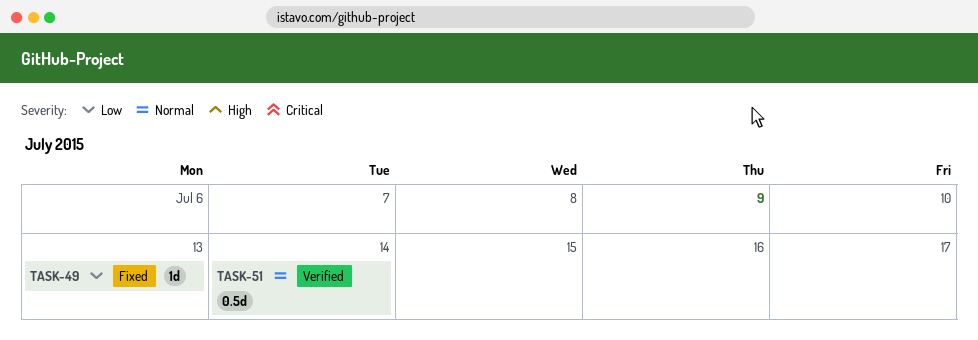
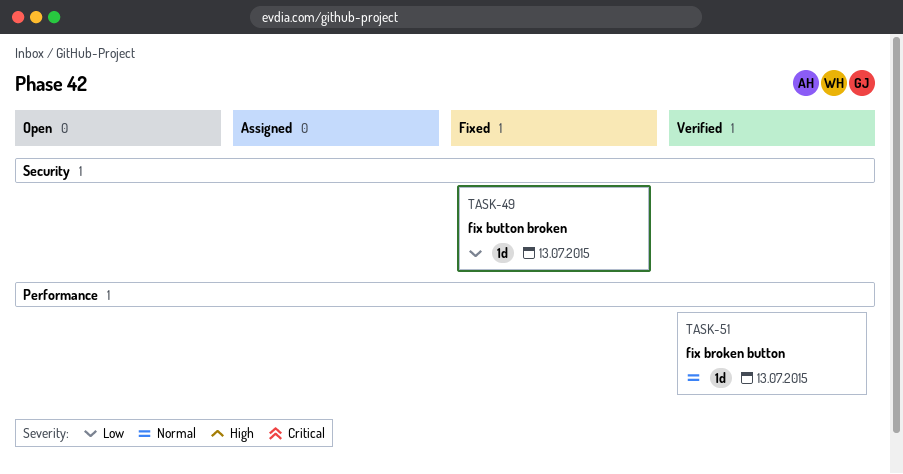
TASK-51, estimate: 0.5d -> 1d
TASK-51, due: Jul 14 -> Jul 13

